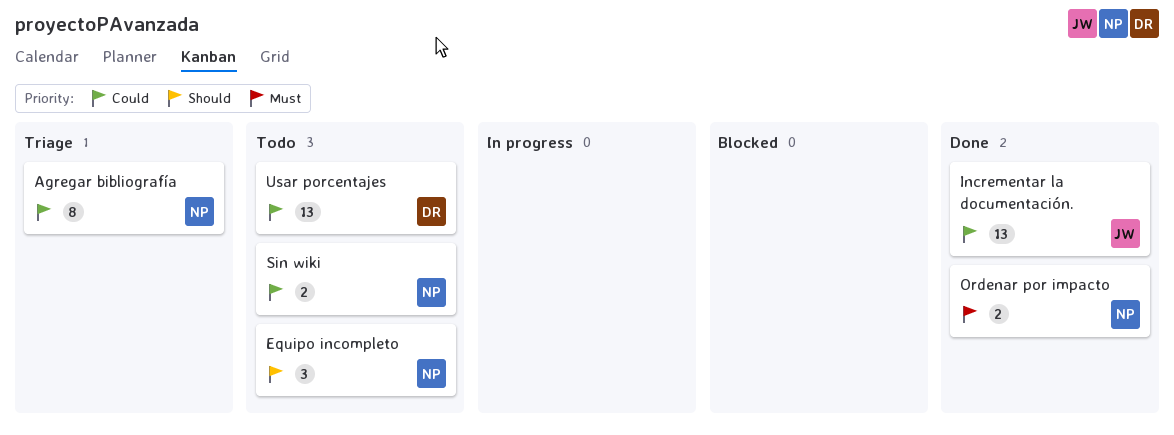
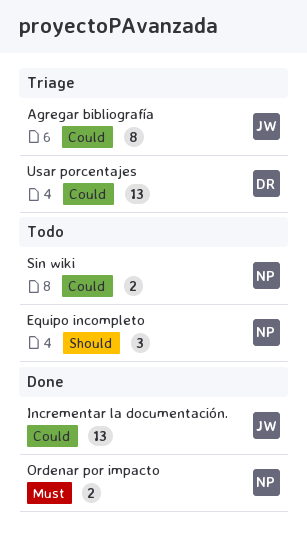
Agregar bibliografía, owner: NP -> JW
Usar porcentajes, status: Todo -> Triage

